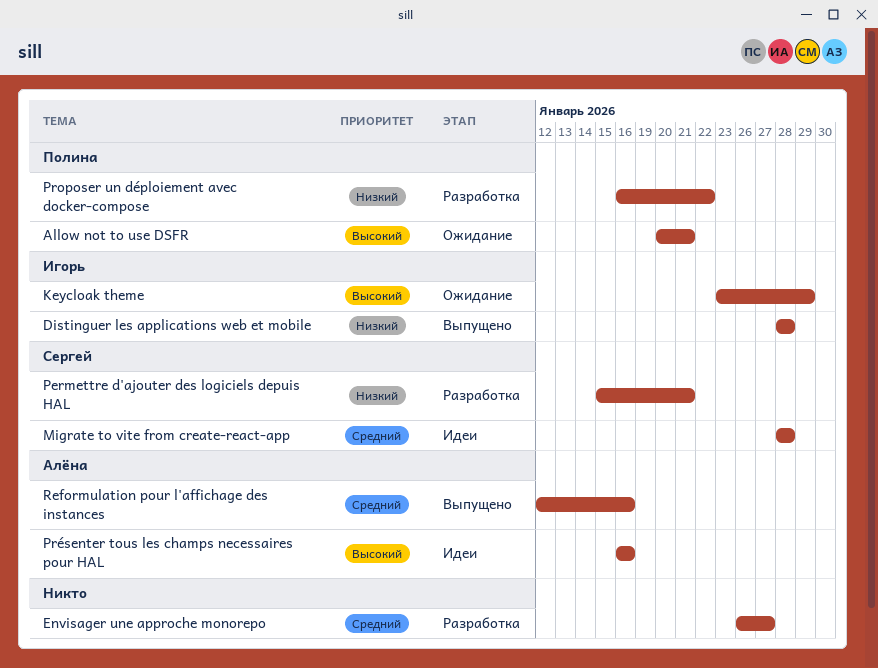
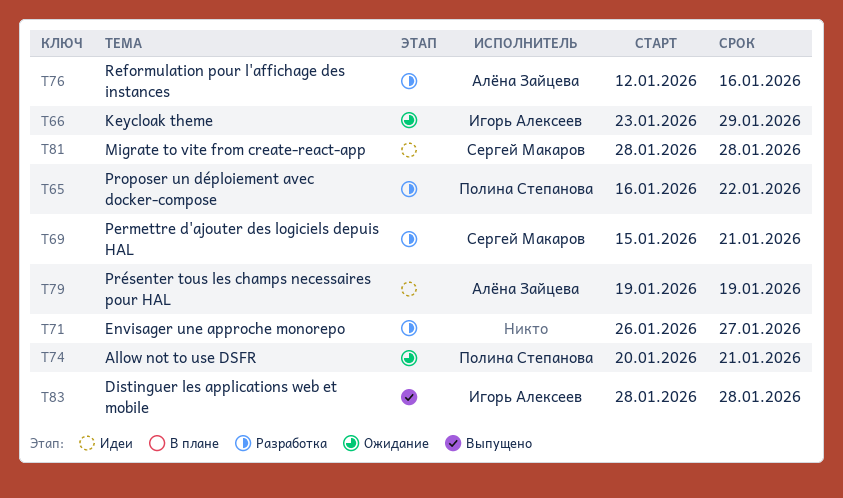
Présenter tous les champs necessaires pour HAL, start: Jan 16 -> Jan 19
Présenter tous les champs necessaires pour HAL, due: Jan 16 -> Jan 19
Reformulation pour l'affichage des instances, status: Выпущено -> Разработка

